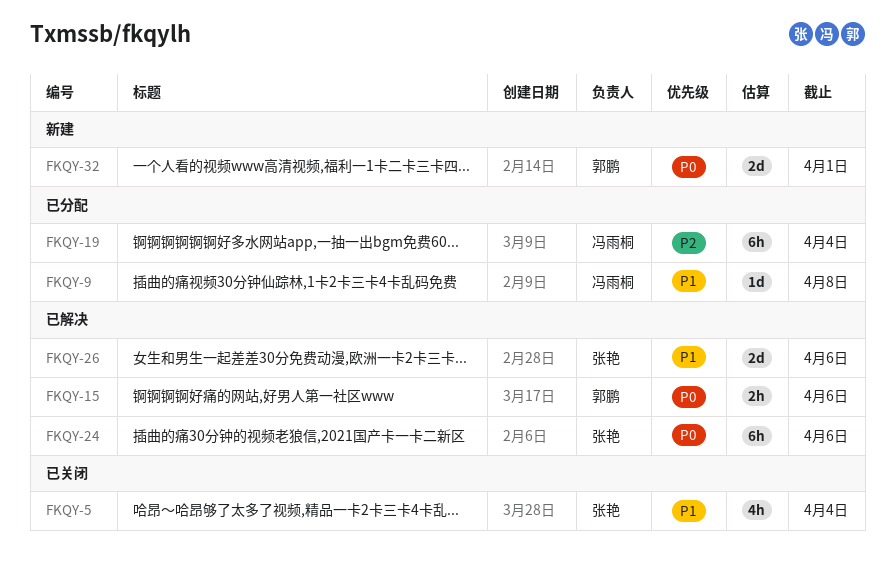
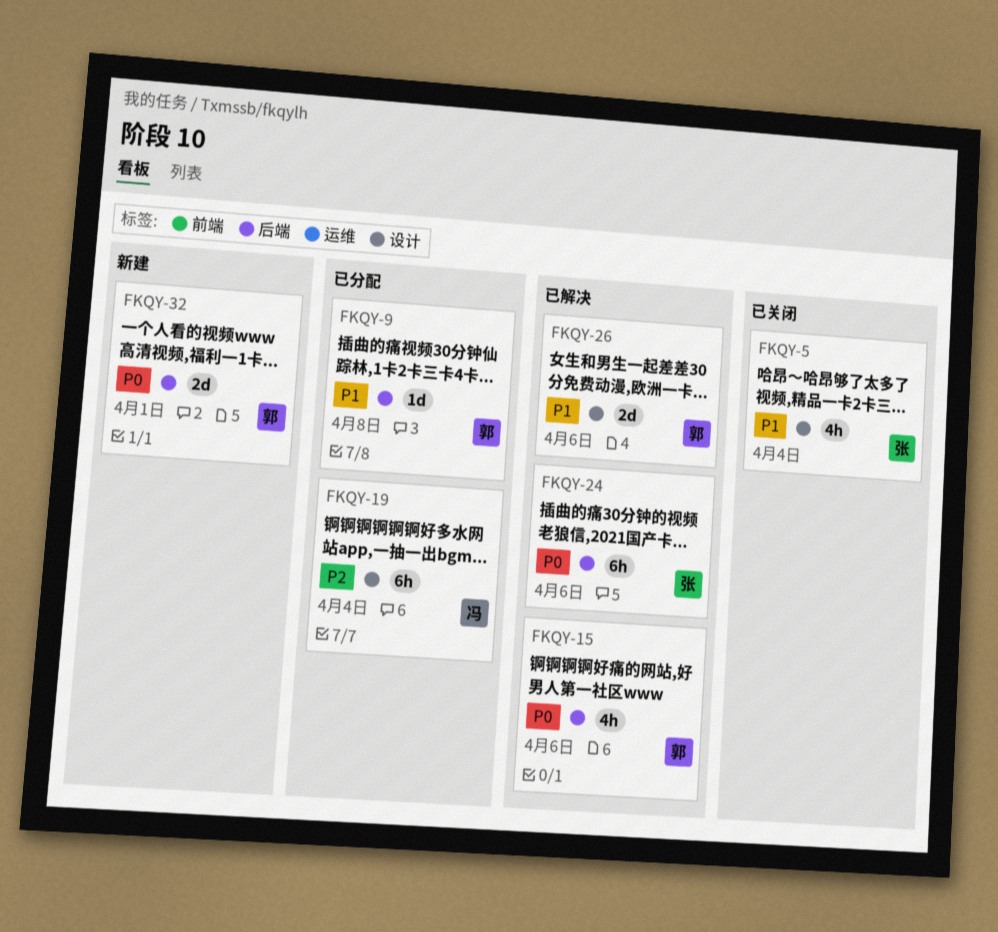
FKQY-9, owner: 冯雨桐 -> 郭鹏
FKQY-15, estimate: 2h -> 4h
FKQY-26, owner: 张艳 -> 郭鹏

